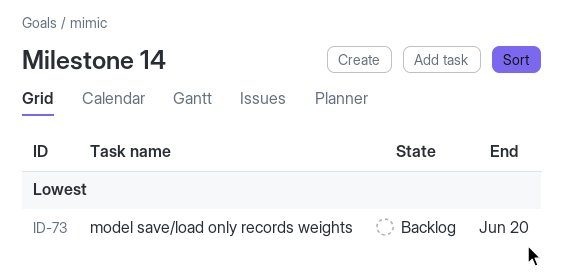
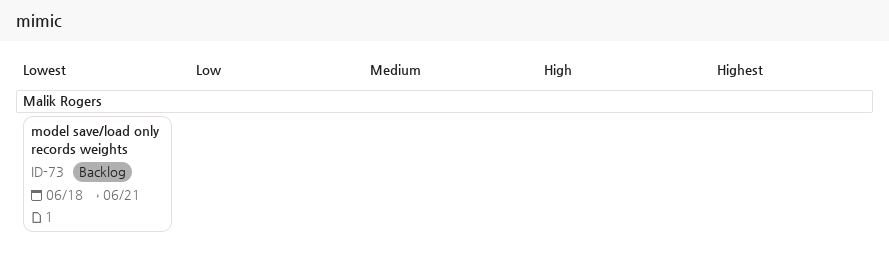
ID-73, due: Jun 20 -> Jun 21

